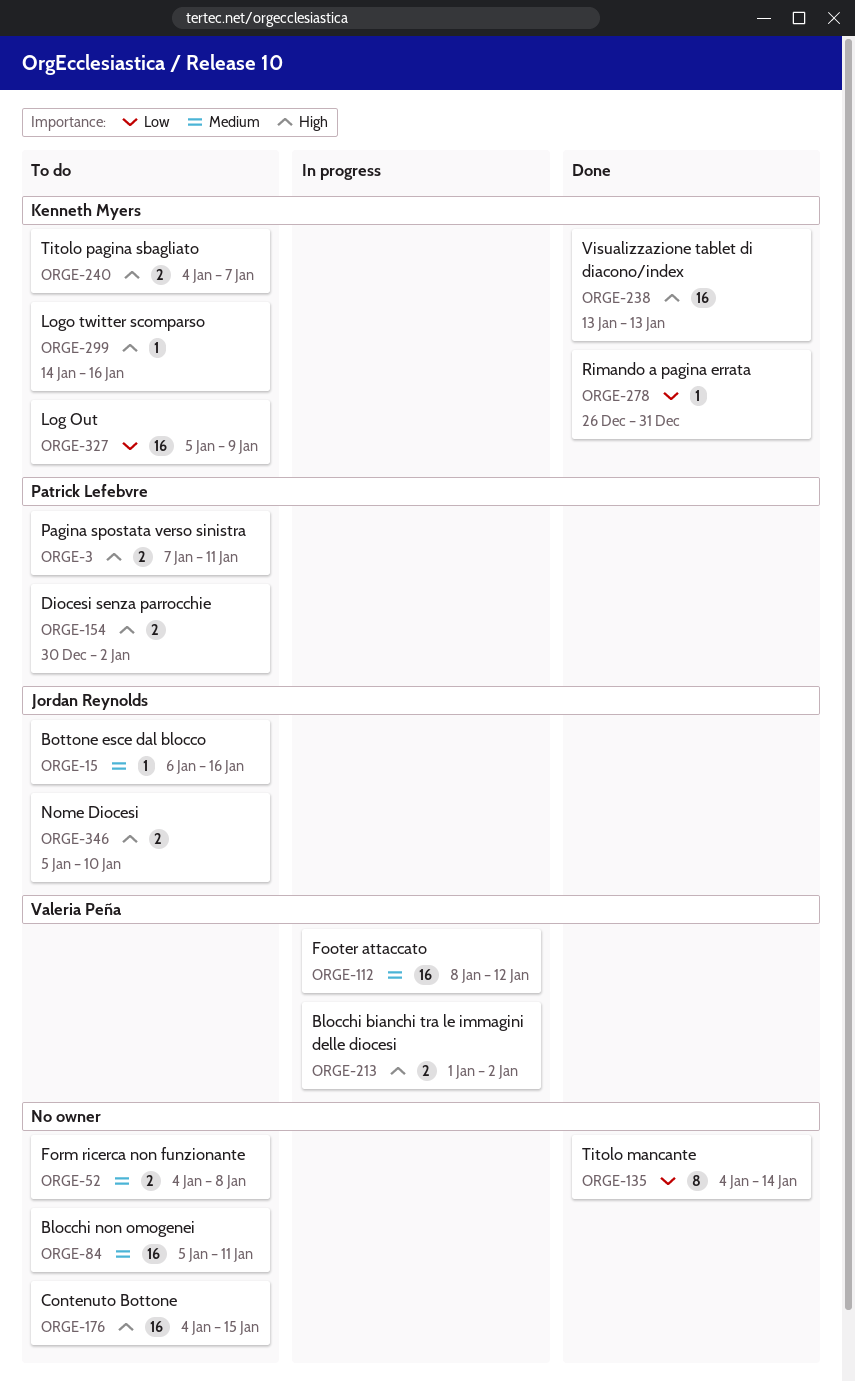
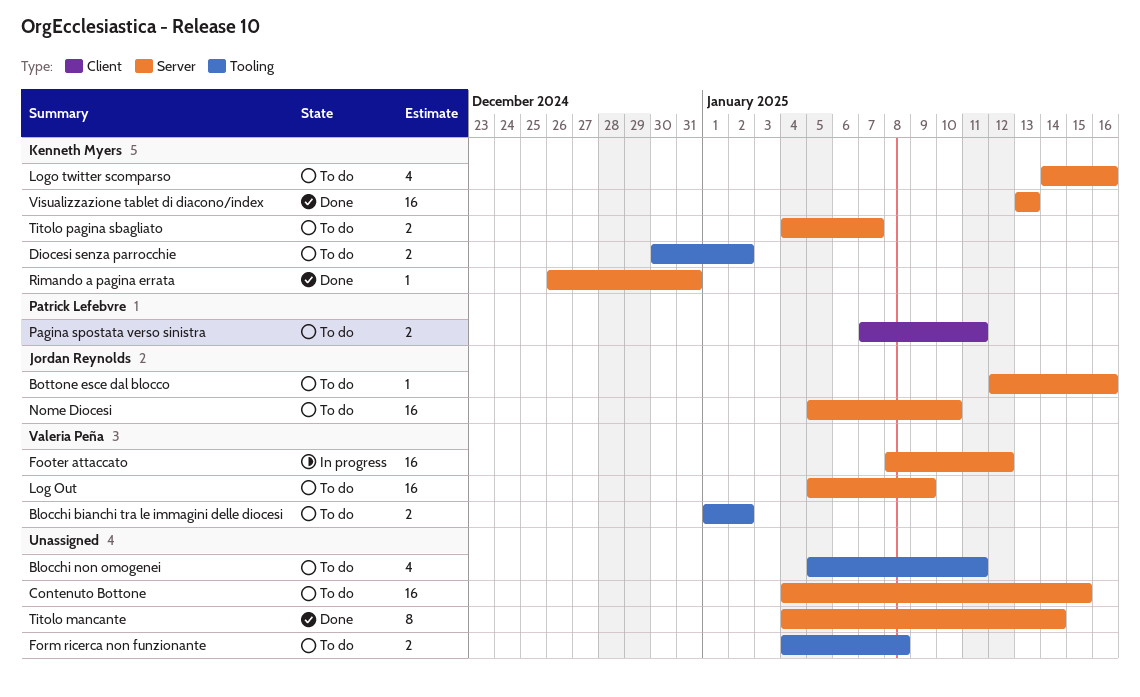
Blocchi bianchi tra le immagini delle diocesi, status: In progress -> To do
Blocchi non omogenei, estimate: 16 -> 4
Bottone esce dal blocco, start: Jan 6 -> Jan 12
Diocesi senza parrocchie, owner: Patrick Lefebvre -> Kenneth Myers
Log Out, owner: Kenneth Myers -> Valeria Peña
Logo twitter scomparso, estimate: 1 -> 4
Nome Diocesi, estimate: 2 -> 16

